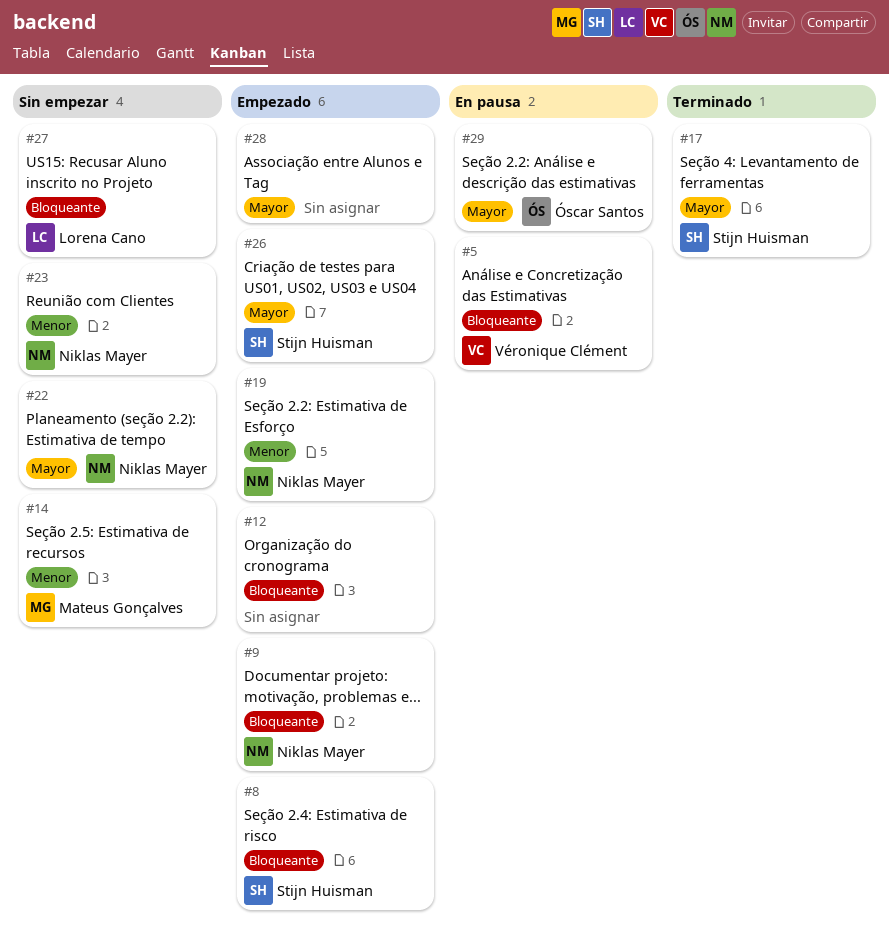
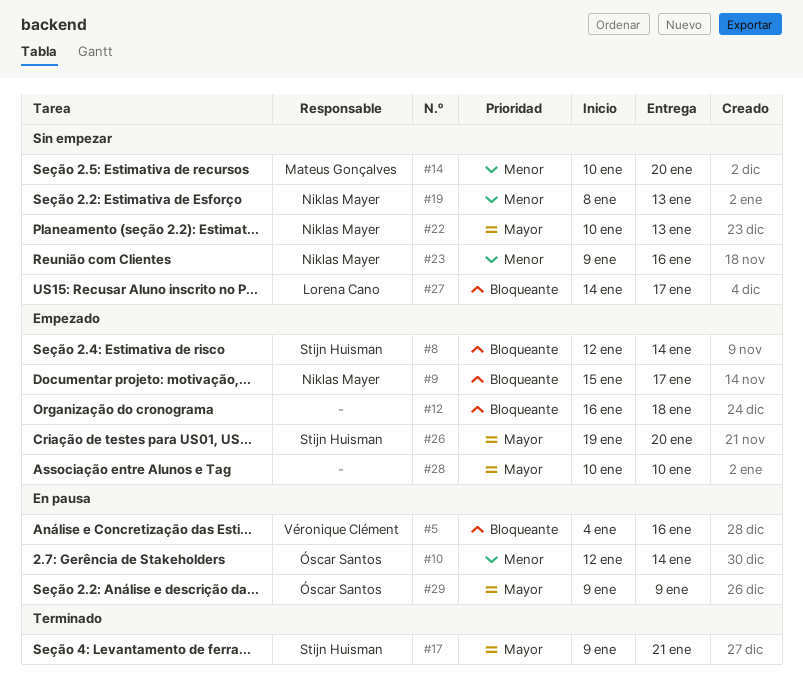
#10: none -> present
#19, status: Empezado -> Sin empezar

